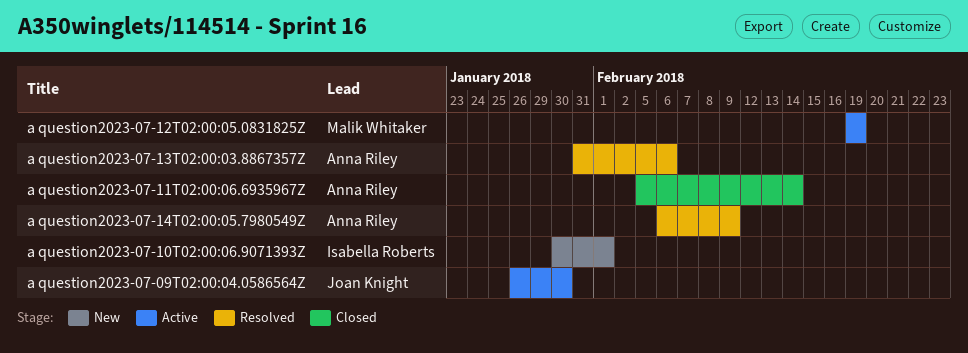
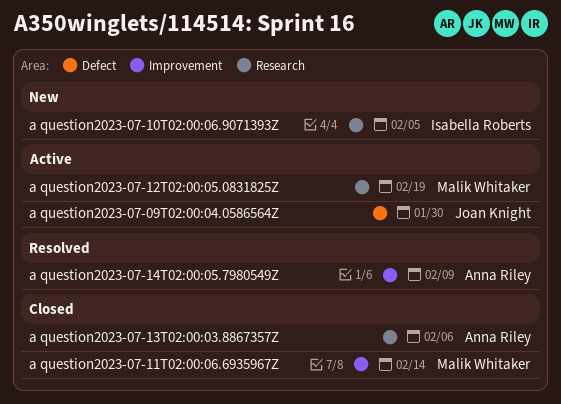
a question2023-07-10T02:00:06.9071393Z, due: Feb 1 -> Feb 5
a question2023-07-11T02:00:06.6935967Z, owner: Anna Riley -> Malik Whitaker
a question2023-07-13T02:00:03.8867357Z, status: Resolved -> Closed

